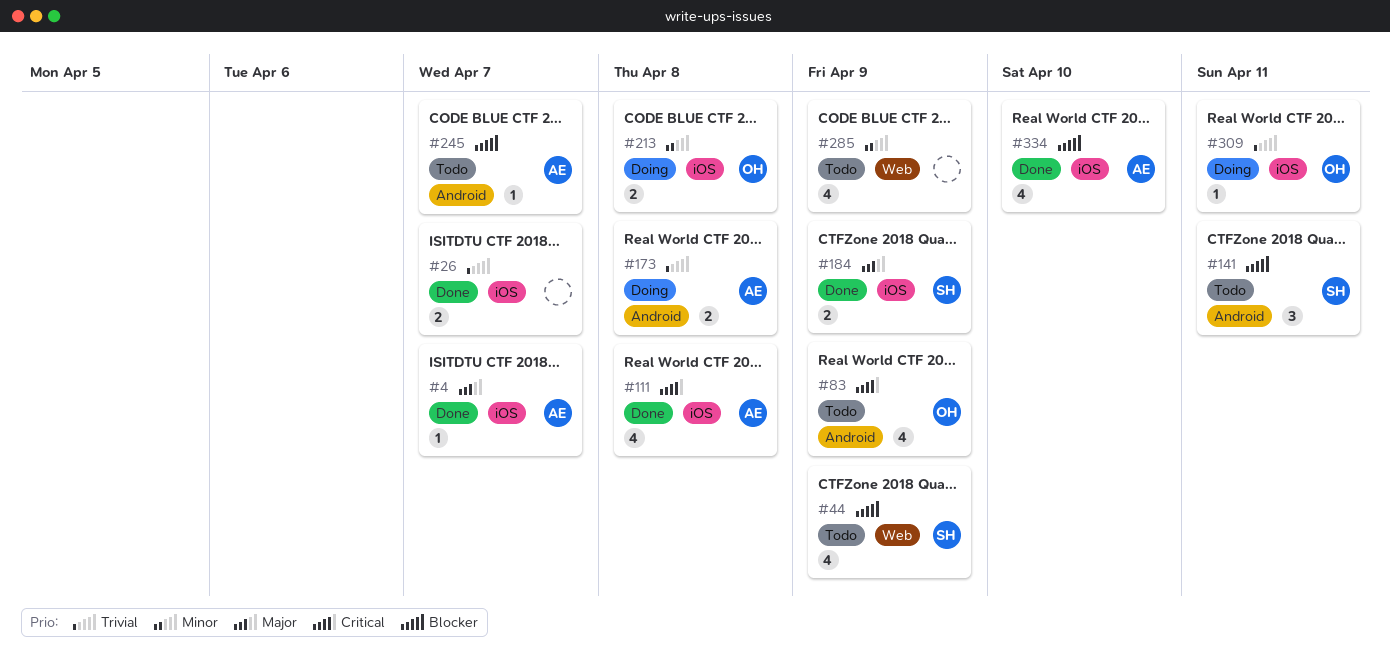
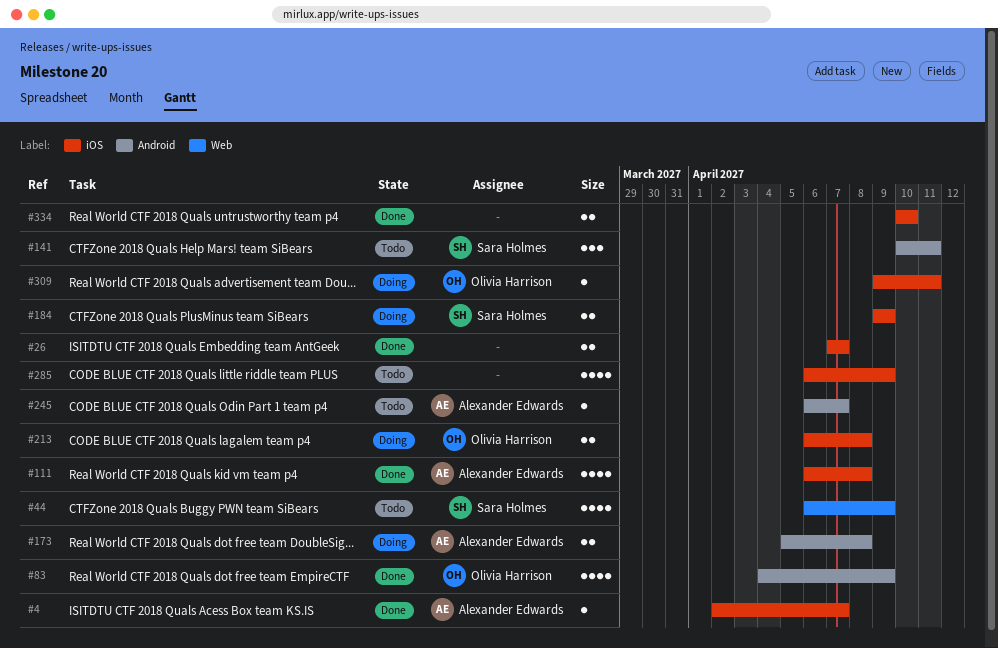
#83, status: Todo -> Done
#184, status: Done -> Doing
#285, label: Web -> iOS
#334, owner: Alexander Edwards -> none
#334, estimate: 4 -> 2

